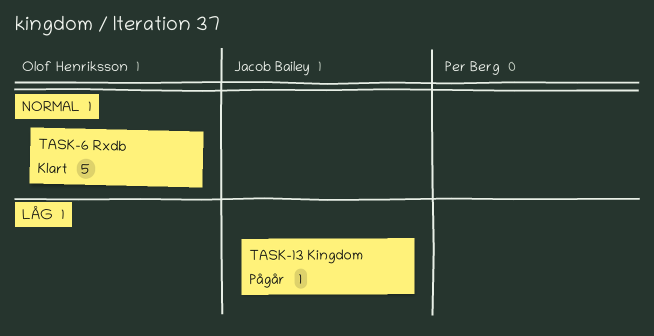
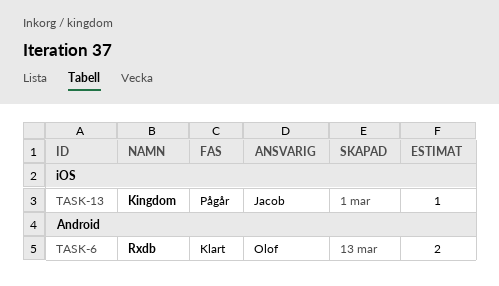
TASK-6, estimate: 5 -> 2

